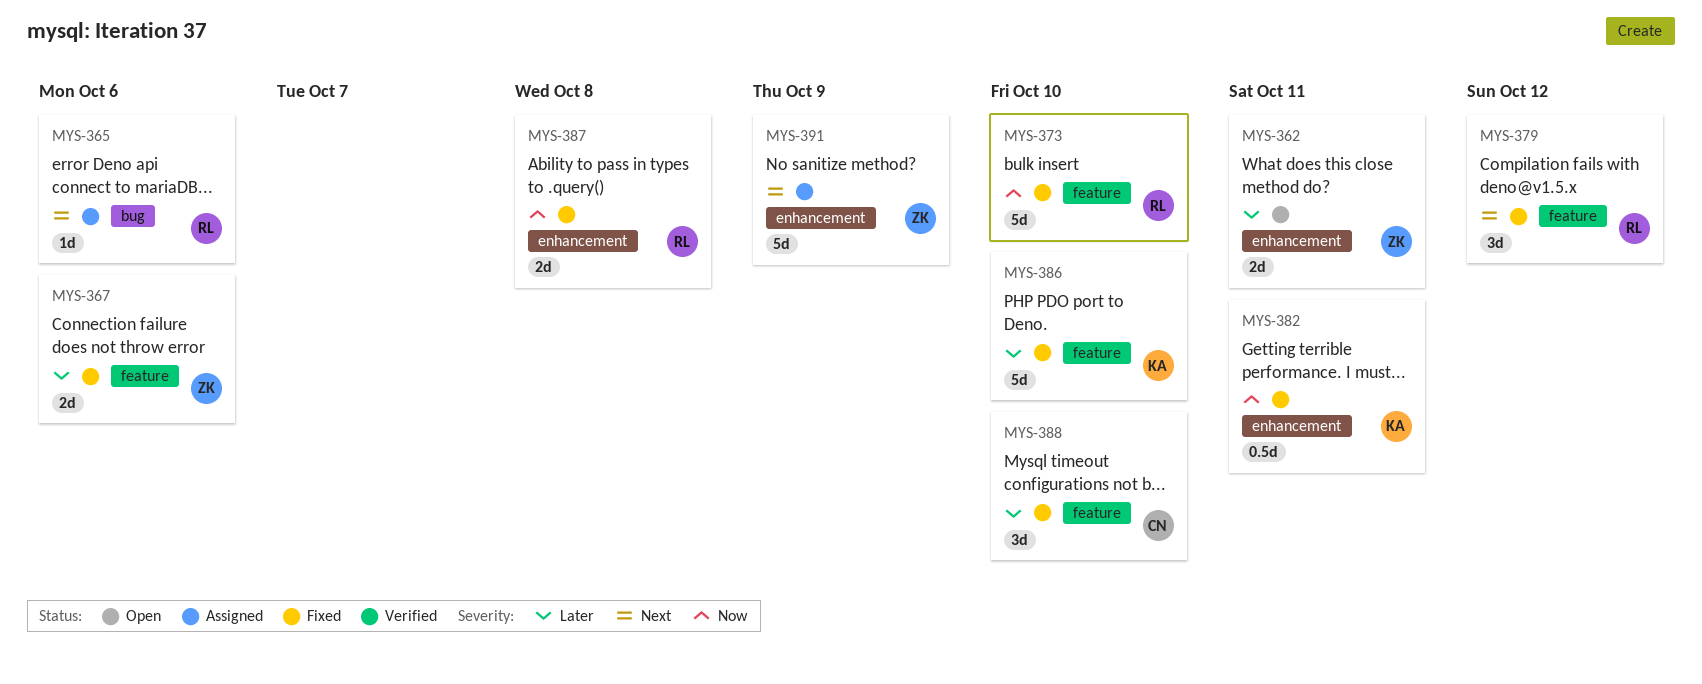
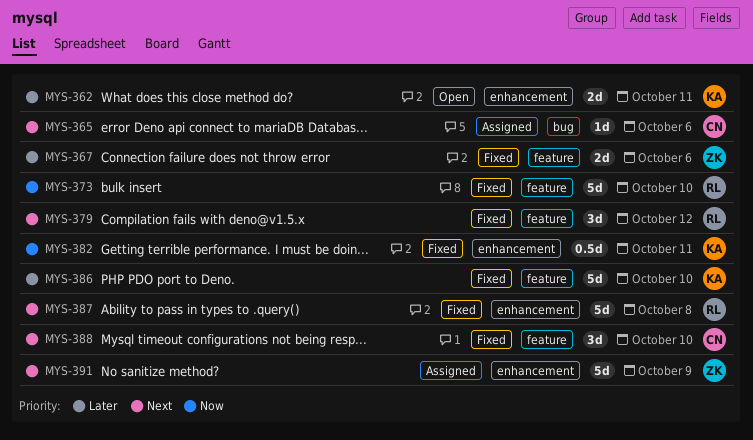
MYS-362, owner: ZK -> KA
MYS-365, owner: RL -> CN
MYS-387, priority: Now -> Next
MYS-387, estimate: 2d -> 5d
MYS-388, priority: Later -> Next

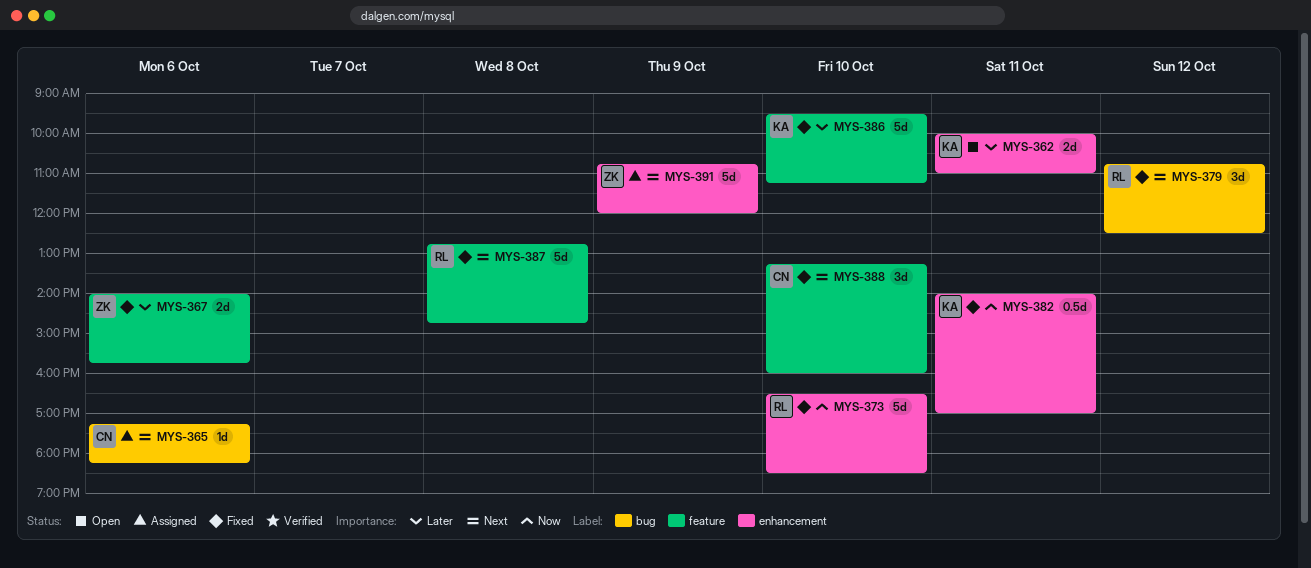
MYS-373, label: feature -> enhancement
MYS-379, label: feature -> bug
MYS-387, label: enhancement -> feature

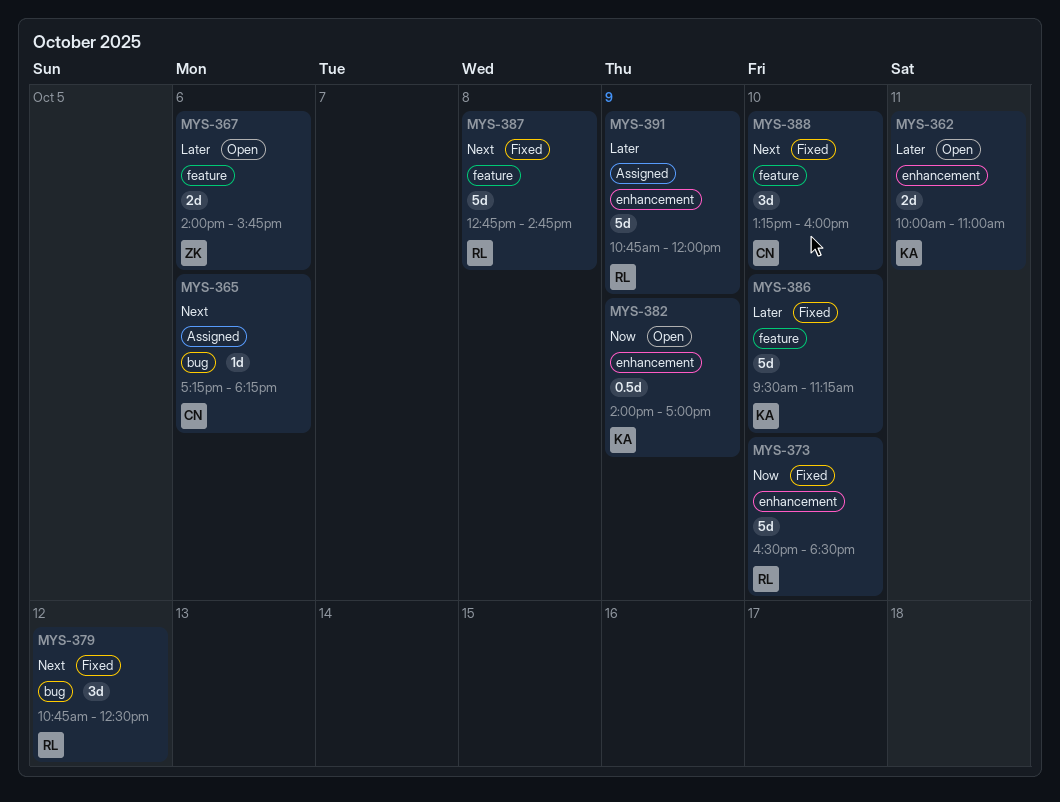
MYS-367, status: Fixed -> Open
MYS-382, status: Fixed -> Open
MYS-382, day: Oct 11 -> Oct 9
MYS-391, owner: ZK -> RL
MYS-391, priority: Next -> Later

